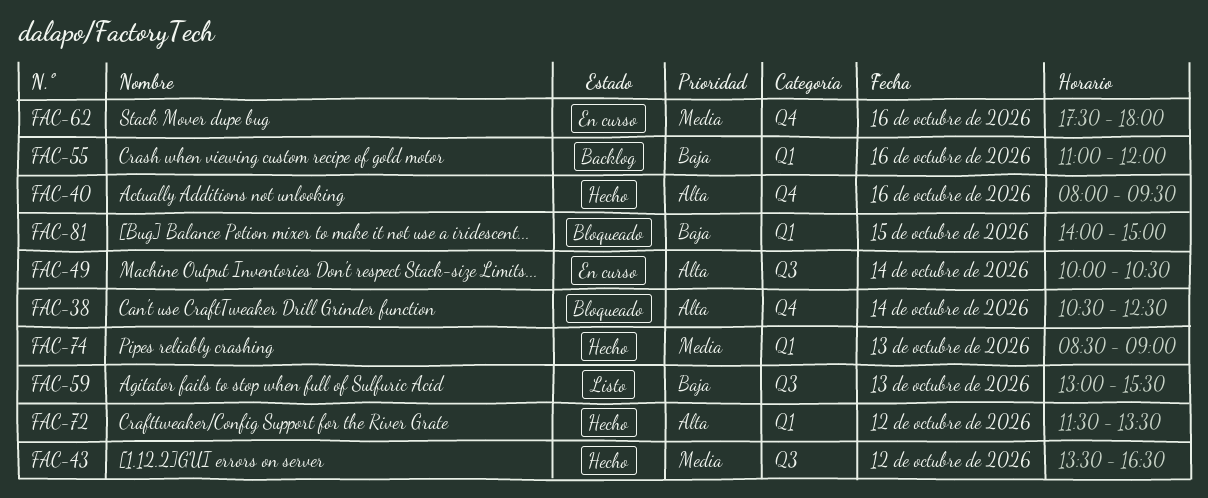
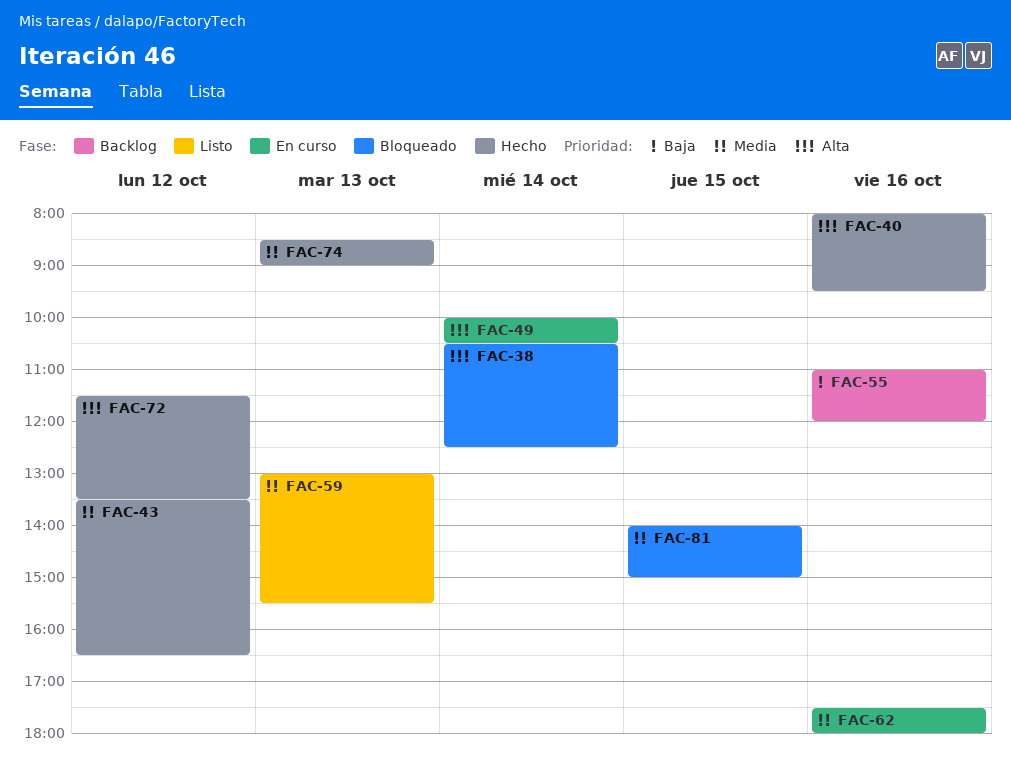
FAC-59, priority: Baja -> Media
FAC-81, priority: Baja -> Media

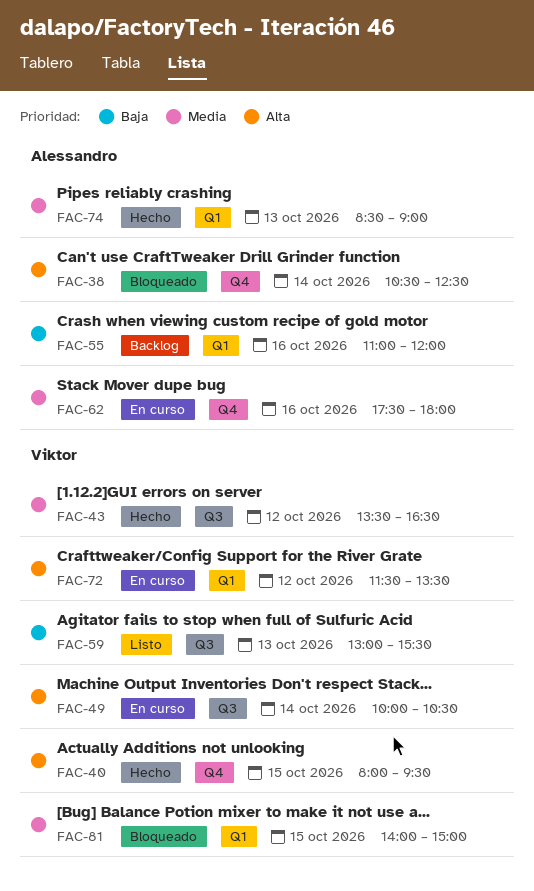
FAC-40, day: Oct 16 -> Oct 15
FAC-59, priority: Media -> Baja
FAC-72, status: Hecho -> En curso

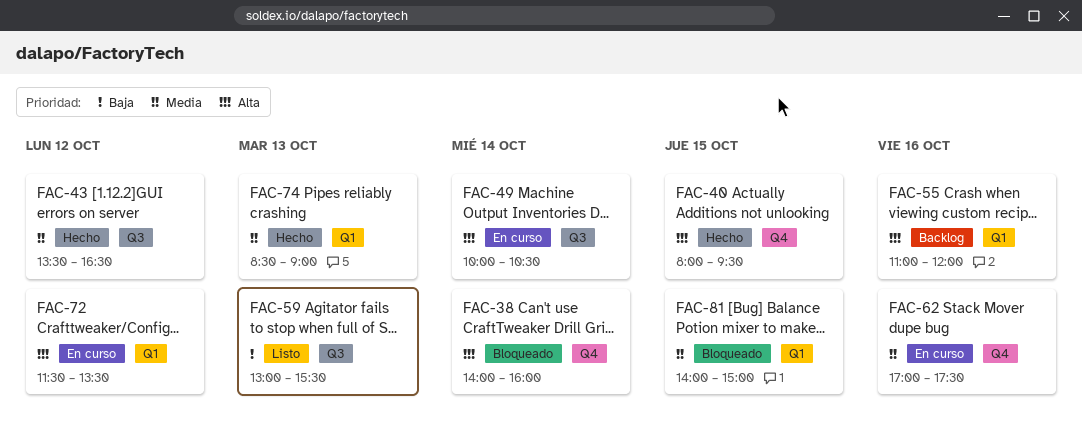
FAC-38, begins: 10:30 -> 14:00
FAC-38, ends: 12:30 -> 16:00
FAC-55, priority: Baja -> Alta
FAC-62, begins: 17:30 -> 17:00
FAC-62, ends: 18:00 -> 17:30

